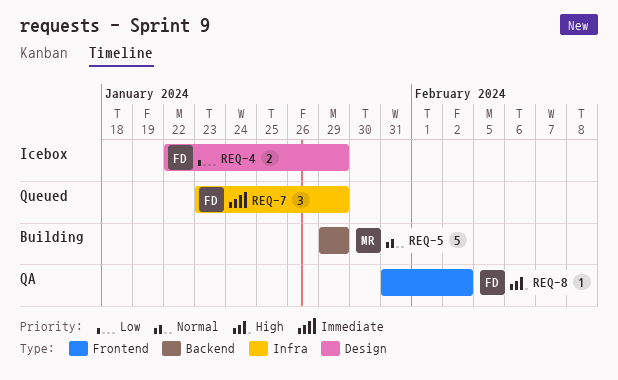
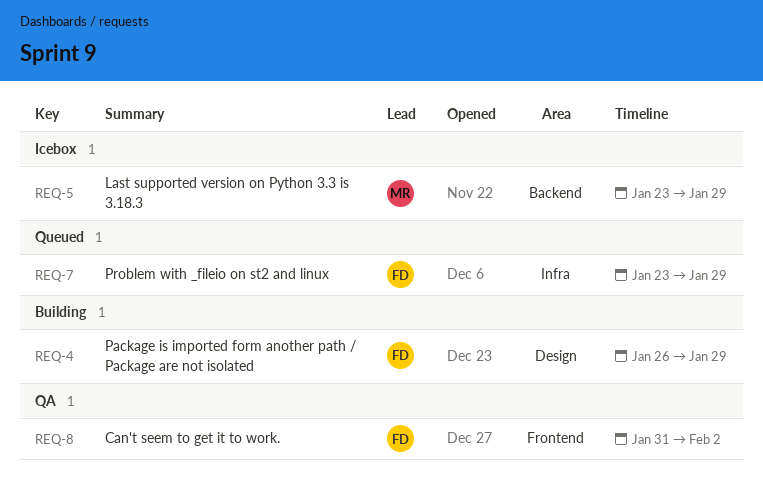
REQ-4, status: Icebox -> Building
REQ-4, start: Jan 22 -> Jan 26
REQ-5, status: Building -> Icebox
REQ-5, start: Jan 29 -> Jan 23

